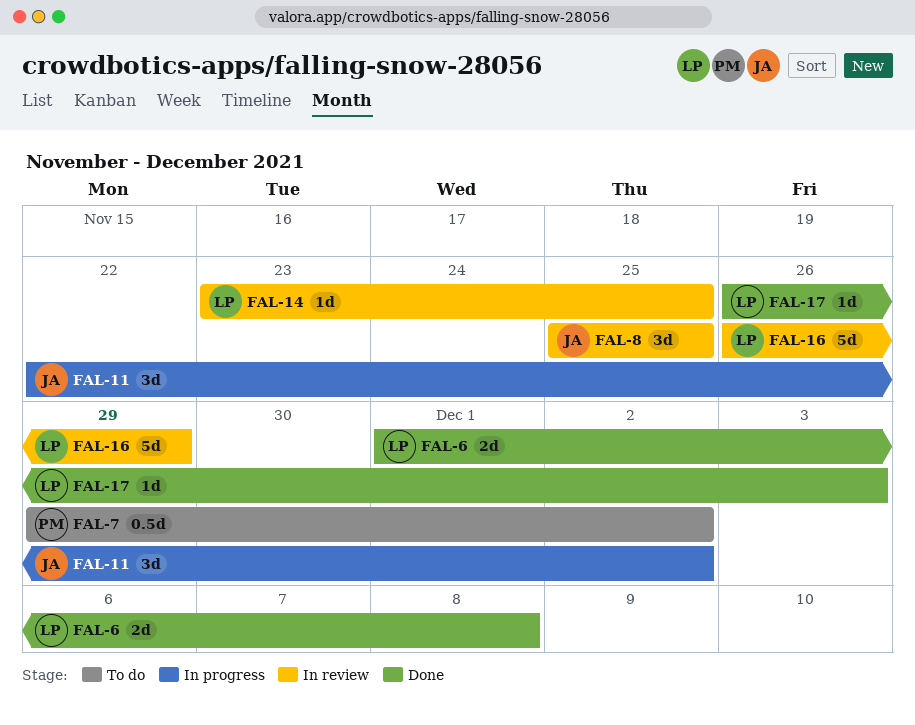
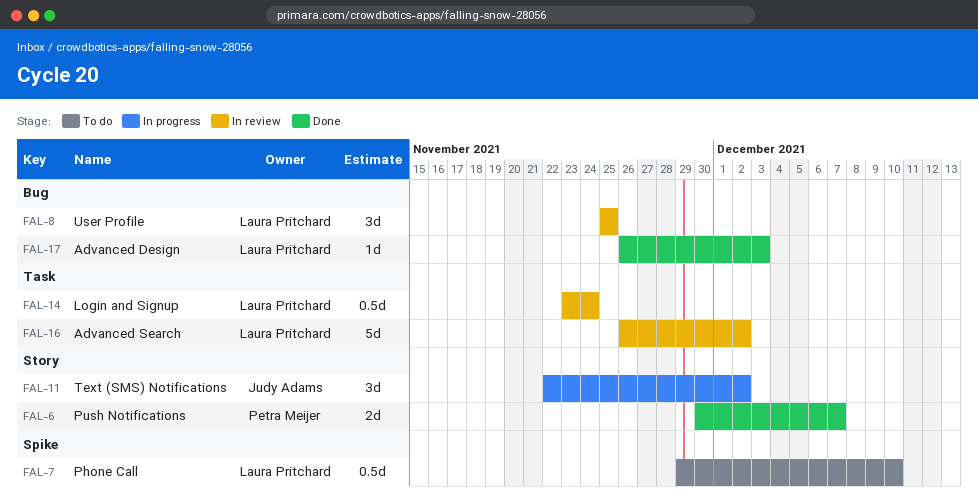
FAL-6, owner: Laura Pritchard -> Petra Meijer
FAL-6, start: Dec 1 -> Nov 30
FAL-6, due: Dec 8 -> Dec 7
FAL-7, owner: Petra Meijer -> Laura Pritchard
FAL-7, due: Dec 2 -> Dec 10
FAL-8, owner: Judy Adams -> Laura Pritchard
FAL-14, estimate: 1d -> 0.5d
FAL-14, due: Nov 25 -> Nov 24
FAL-16, due: Nov 29 -> Dec 2

